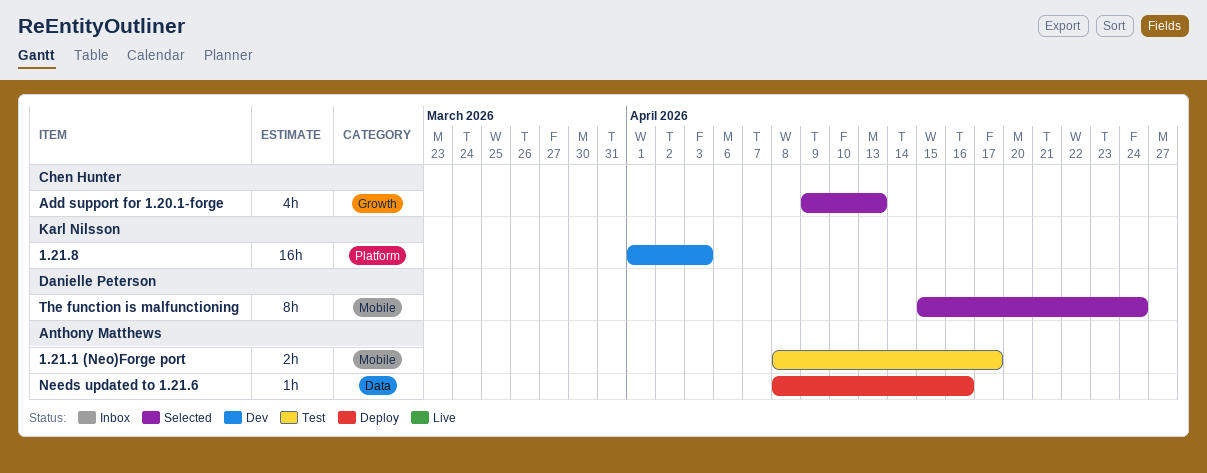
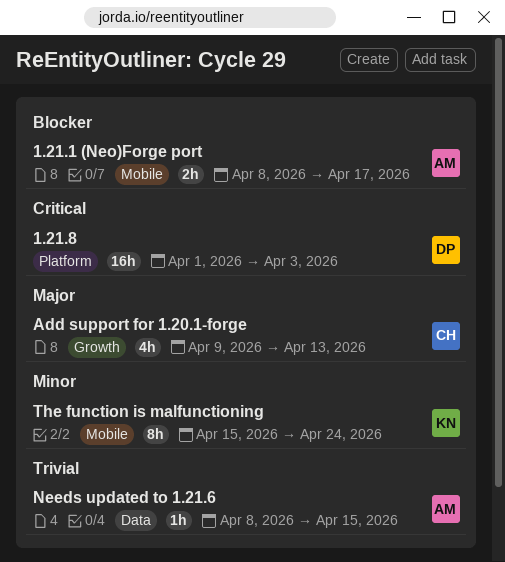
1.21.8, owner: Karl Nilsson -> Danielle Peterson
Needs updated to 1.21.6, due: Apr 16 -> Apr 15
The function is malfunctioning, owner: Danielle Peterson -> Karl Nilsson

